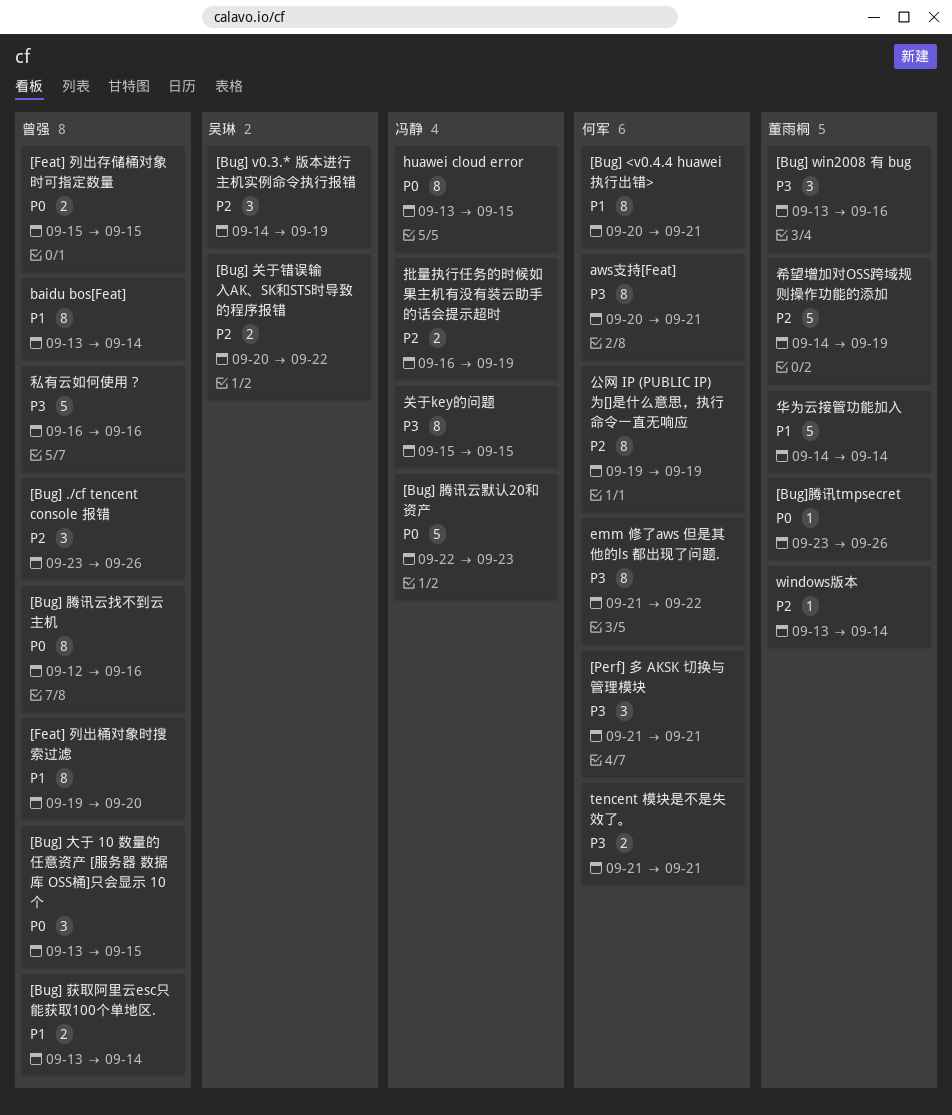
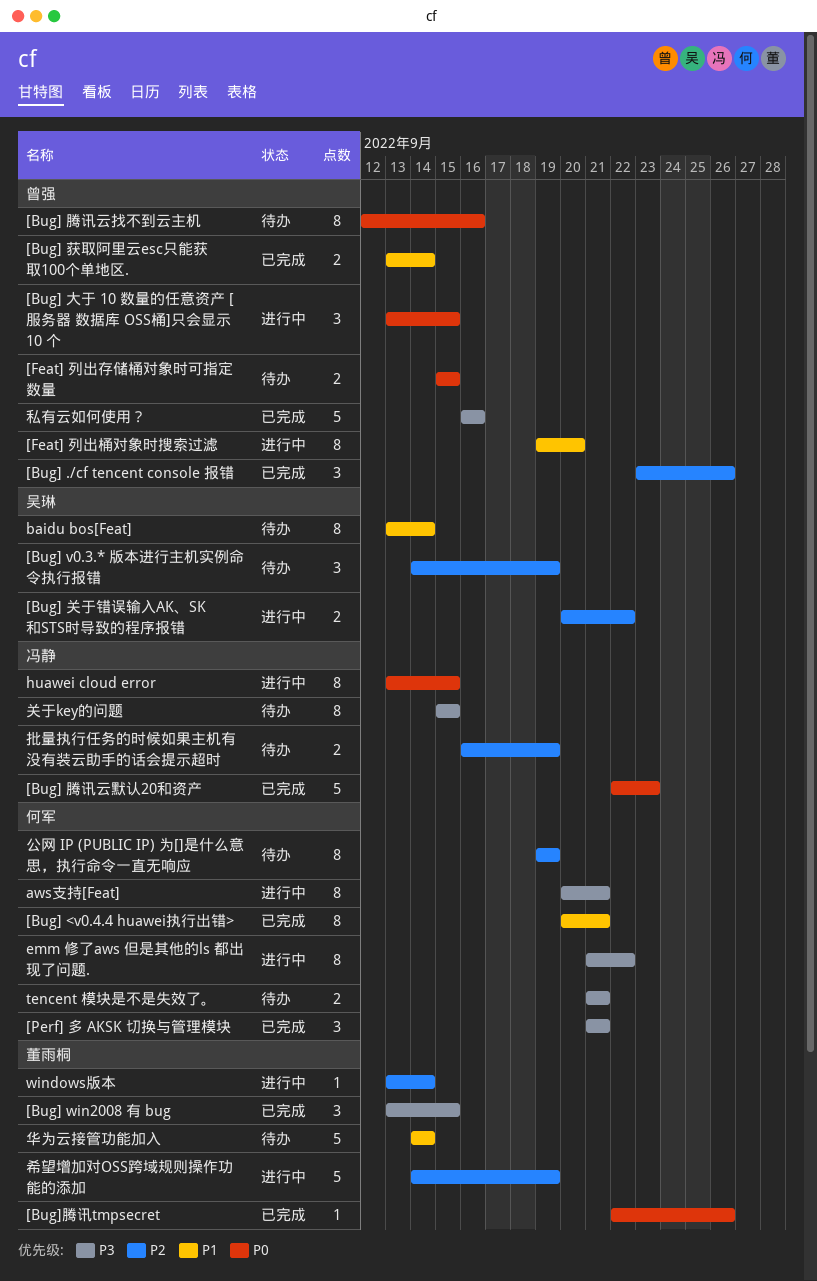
[Bug] win2008 有 bug, due: Sep 16 -> Sep 15
[Bug]腾讯tmpsecret, start: Sep 23 -> Sep 22
baidu bos[Feat], owner: 曾强 -> 吴琳

